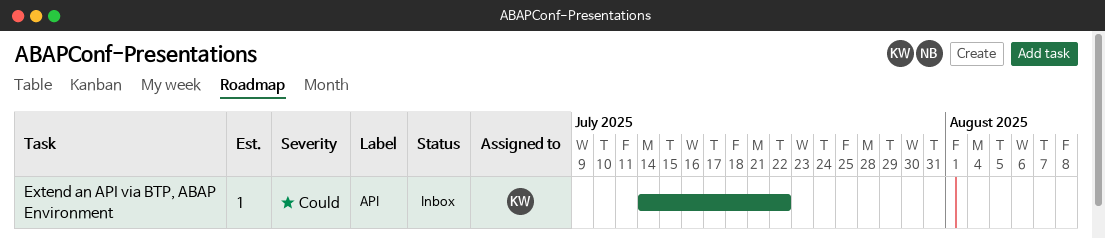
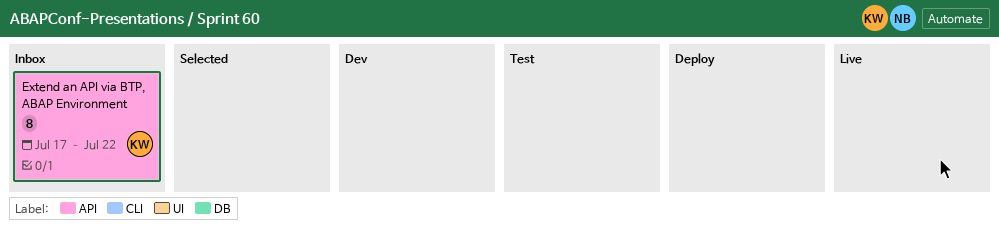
Extend an API via BTP, ABAP Environment, estimate: 1 -> 8
Extend an API via BTP, ABAP Environment, start: Jul 14 -> Jul 17

